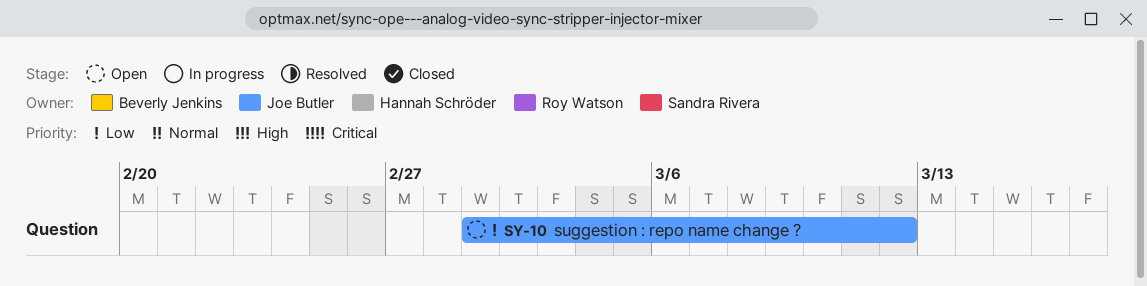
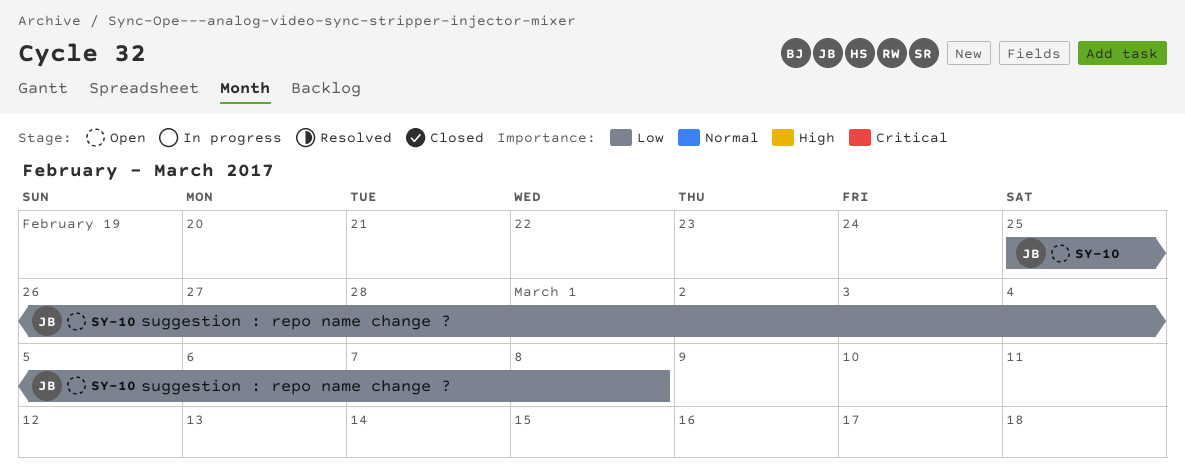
SY-10, start: Mar 1 -> Feb 25
SY-10, due: Mar 12 -> Mar 8

